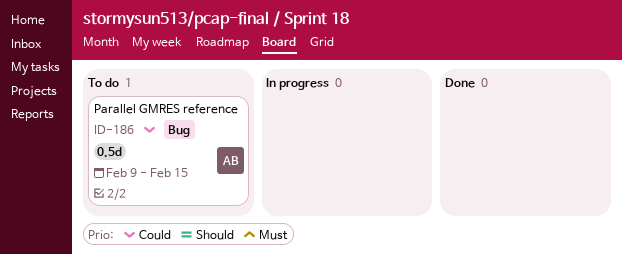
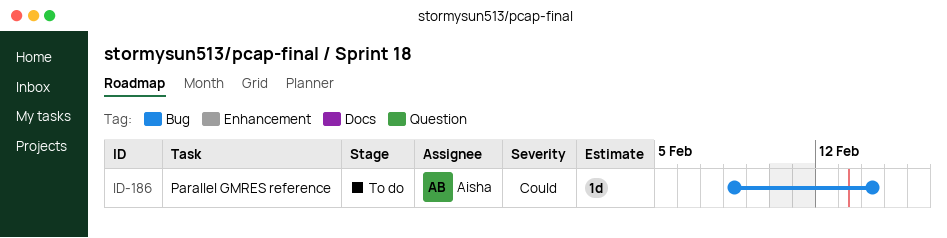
ID-186, estimate: 0.5d -> 1d
ID-186, start: Feb 9 -> Feb 8
ID-186, due: Feb 15 -> Feb 14

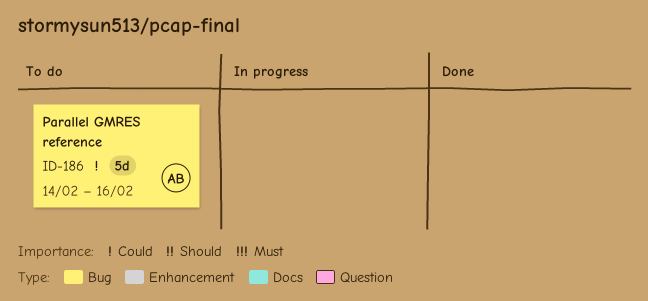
ID-186, estimate: 1d -> 5d
ID-186, start: Feb 8 -> Feb 14
ID-186, due: Feb 14 -> Feb 16

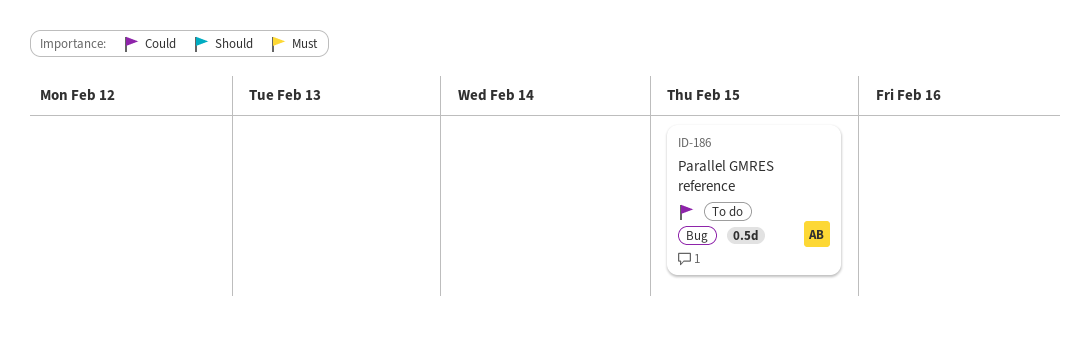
ID-186, estimate: 5d -> 0.5d
ID-186, due: Feb 16 -> Feb 15

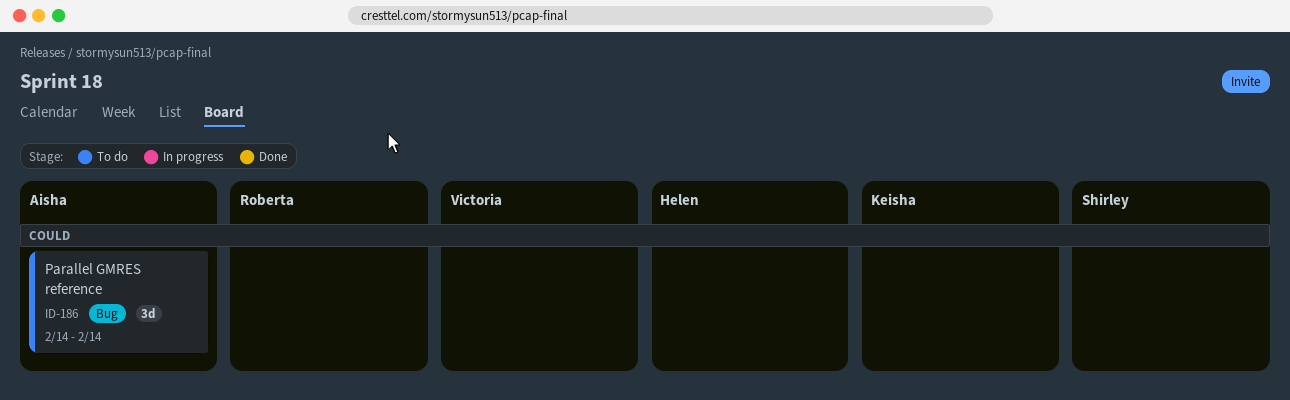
ID-186, estimate: 0.5d -> 3d
ID-186, due: Feb 15 -> Feb 14

